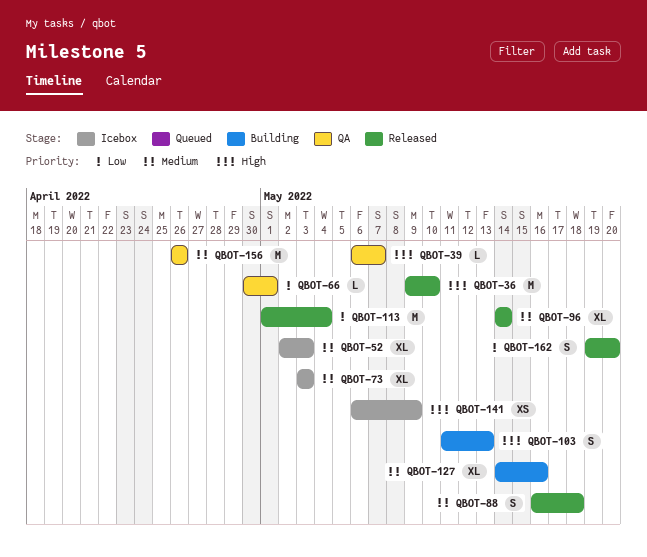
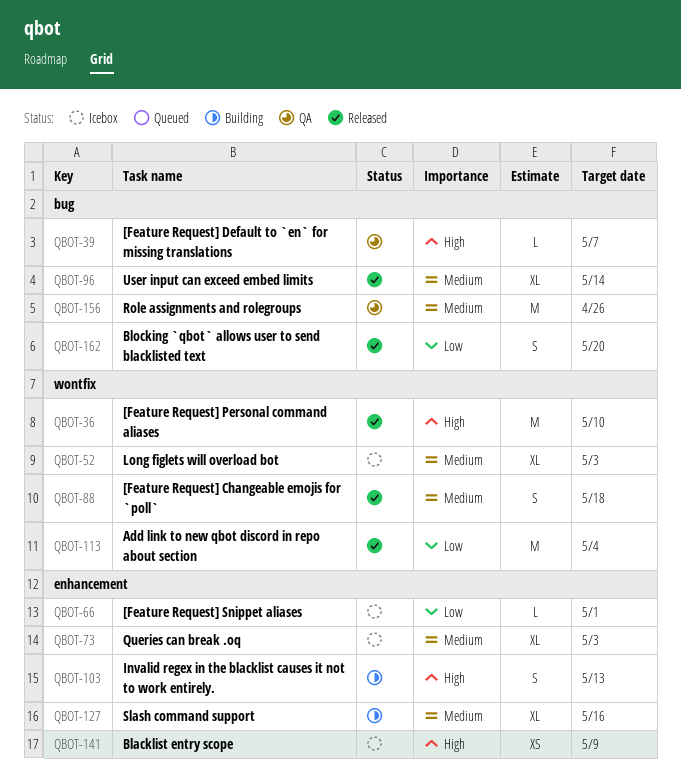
QBOT-66, status: QA -> Icebox

